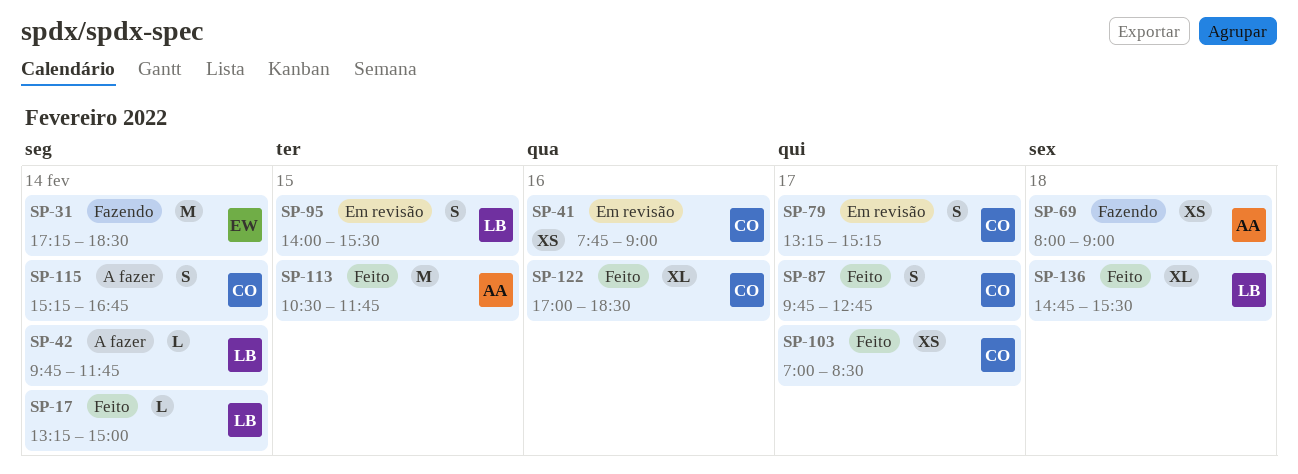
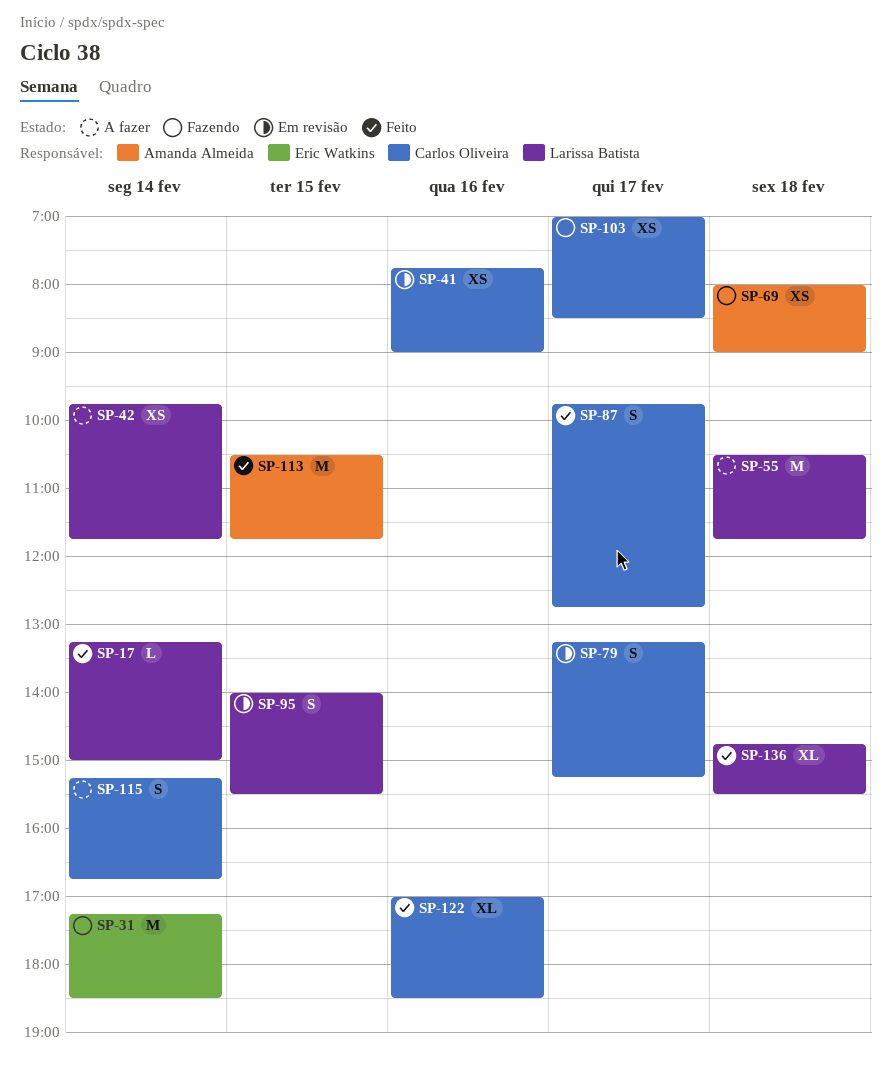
SP-42, estimate: L -> XS
SP-55: none -> present
SP-103, status: Feito -> Fazendo

